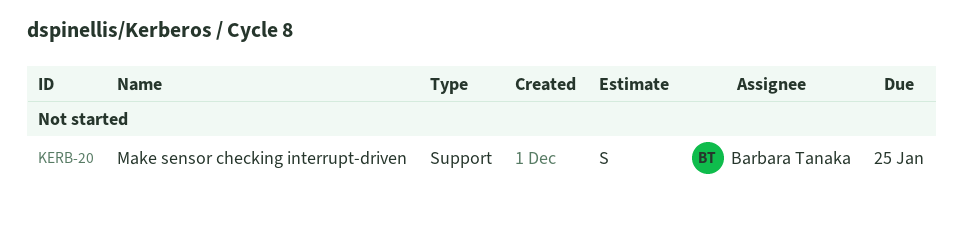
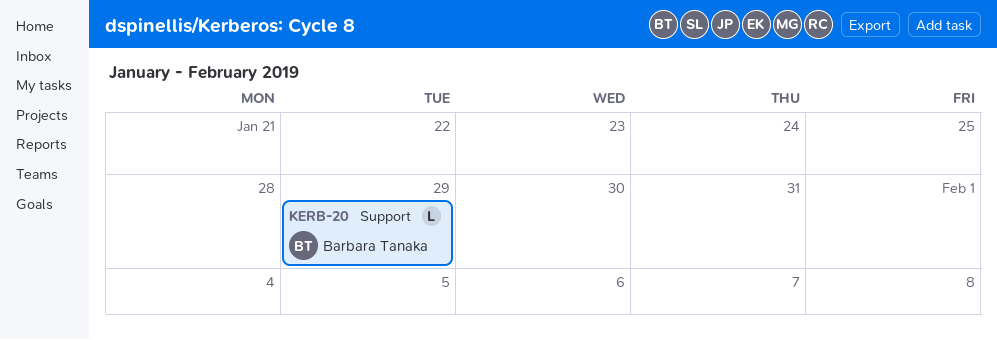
KERB-20, estimate: S -> L
KERB-20, due: Jan 25 -> Jan 29

